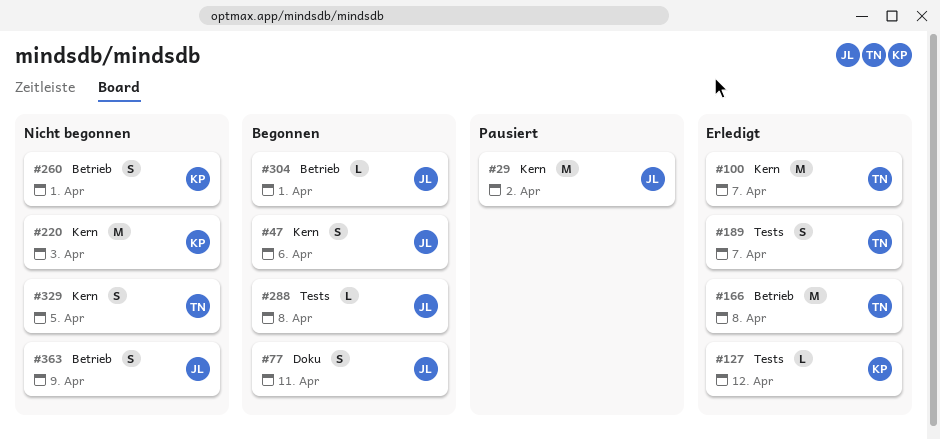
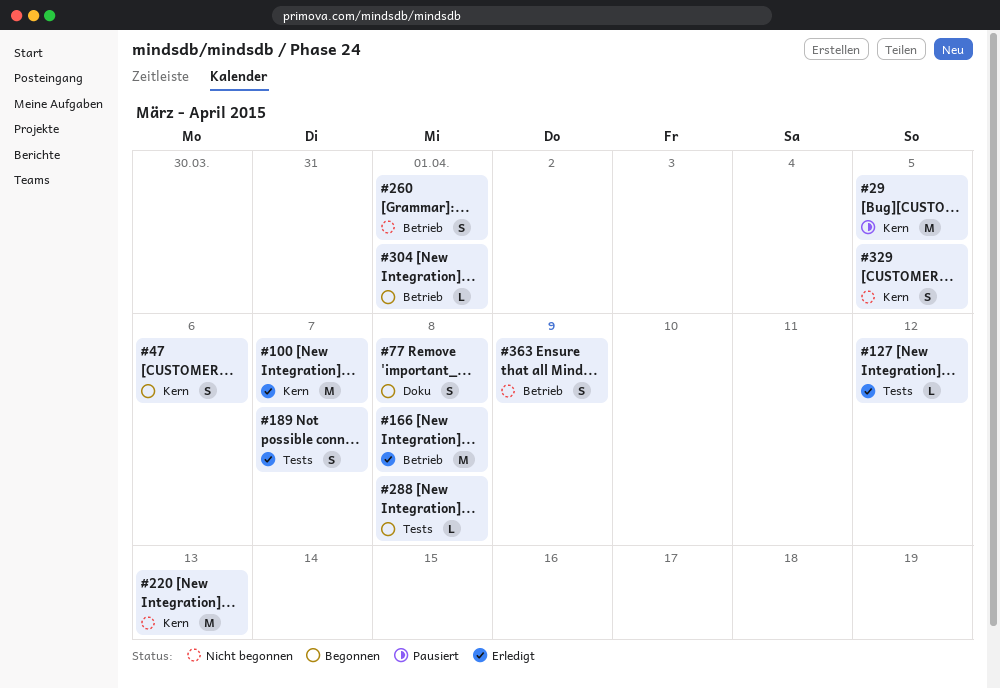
#29, due: Apr 2 -> Apr 5
#77, due: Apr 11 -> Apr 8
#220, due: Apr 3 -> Apr 13

